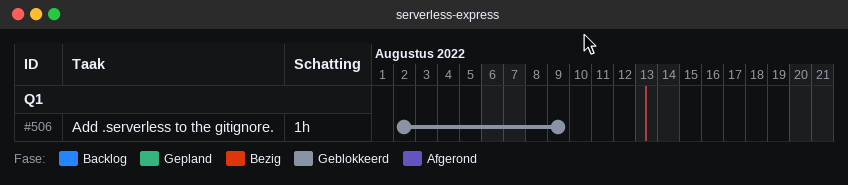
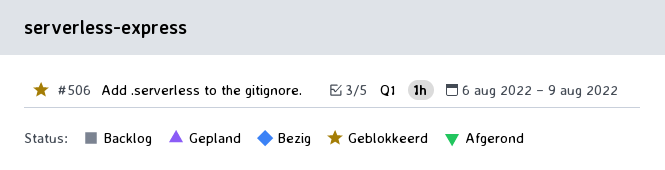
#506, start: Aug 2 -> Aug 6

